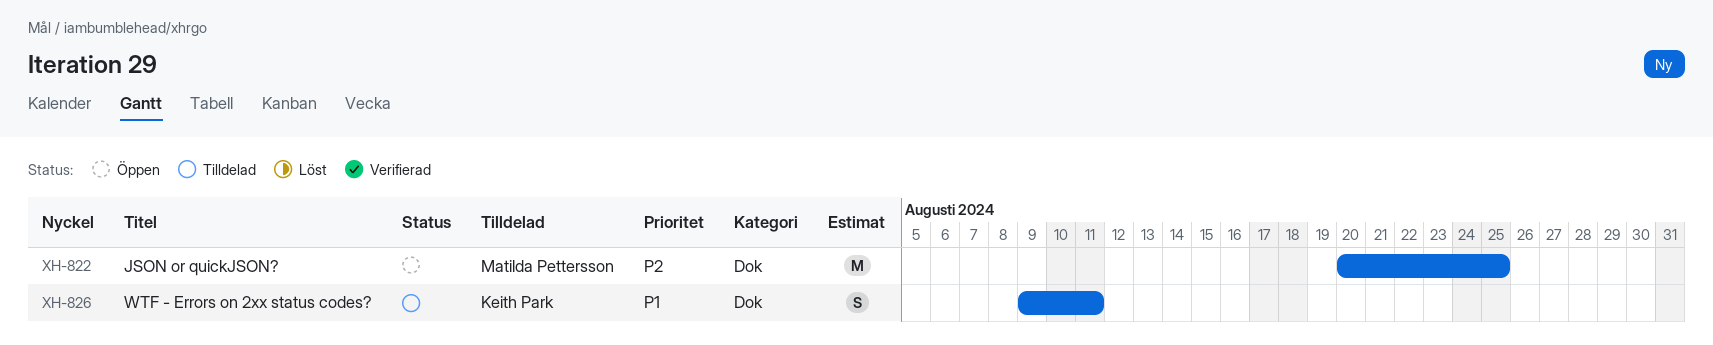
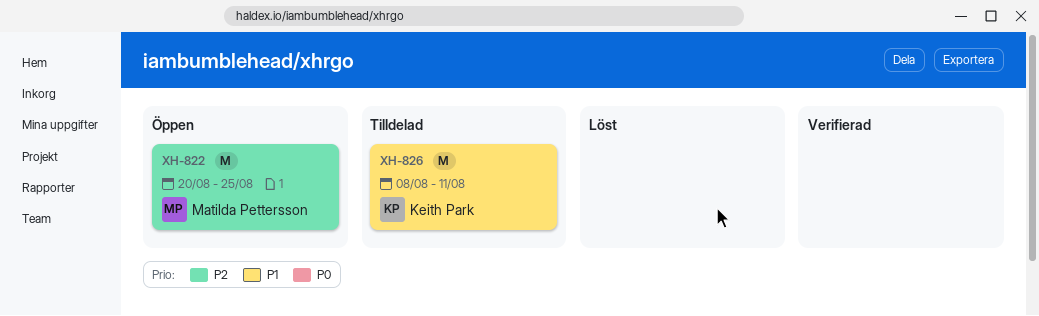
XH-826, estimate: S -> M
XH-826, start: Aug 9 -> Aug 8

